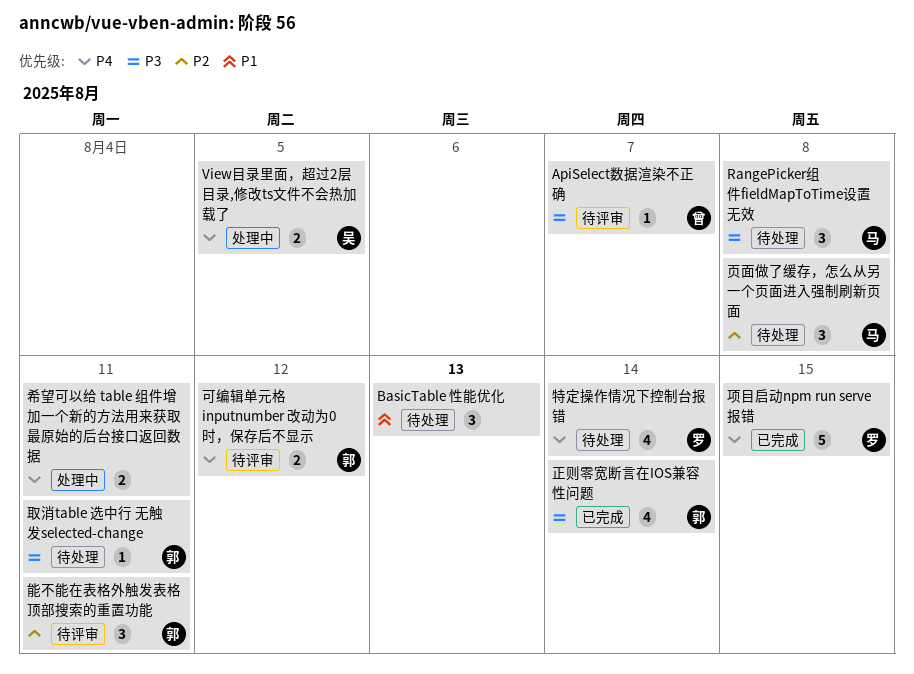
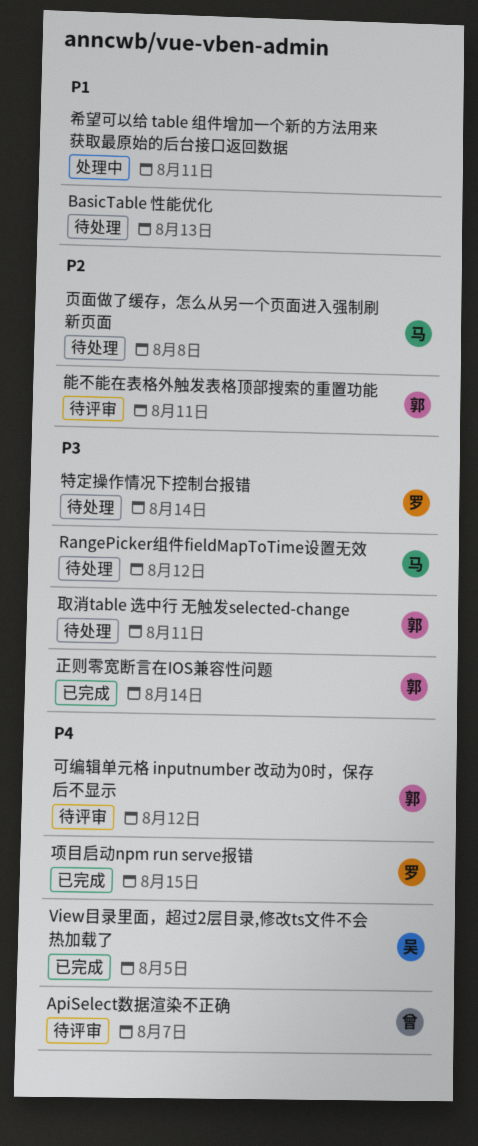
ApiSelect数据渲染不正确, priority: P3 -> P4
RangePicker组件fieldMapToTime设置无效, due: Aug 8 -> Aug 12
View目录里面，超过2层目录,修改ts文件不会热加载了, status: 处理中 -> 已完成
希望可以给 table 组件增加一个新的方法用来获取最原始的后台接口返回数据, priority: P4 -> P1
特定操作情况下控制台报错, priority: P4 -> P3

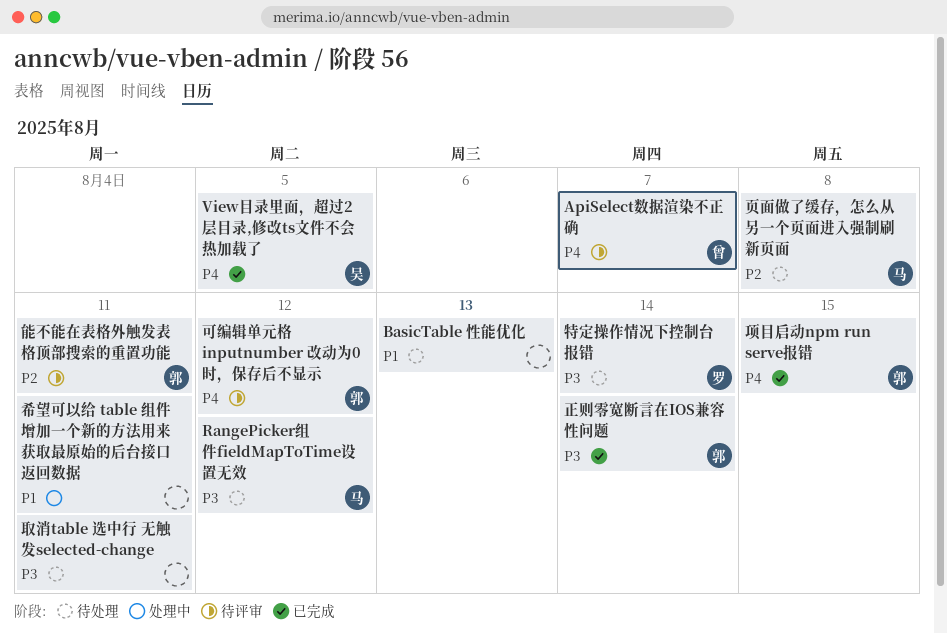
取消table 选中行 无触发selected-change, owner: 郭 -> none
项目启动npm run serve报错, owner: 罗 -> 郭

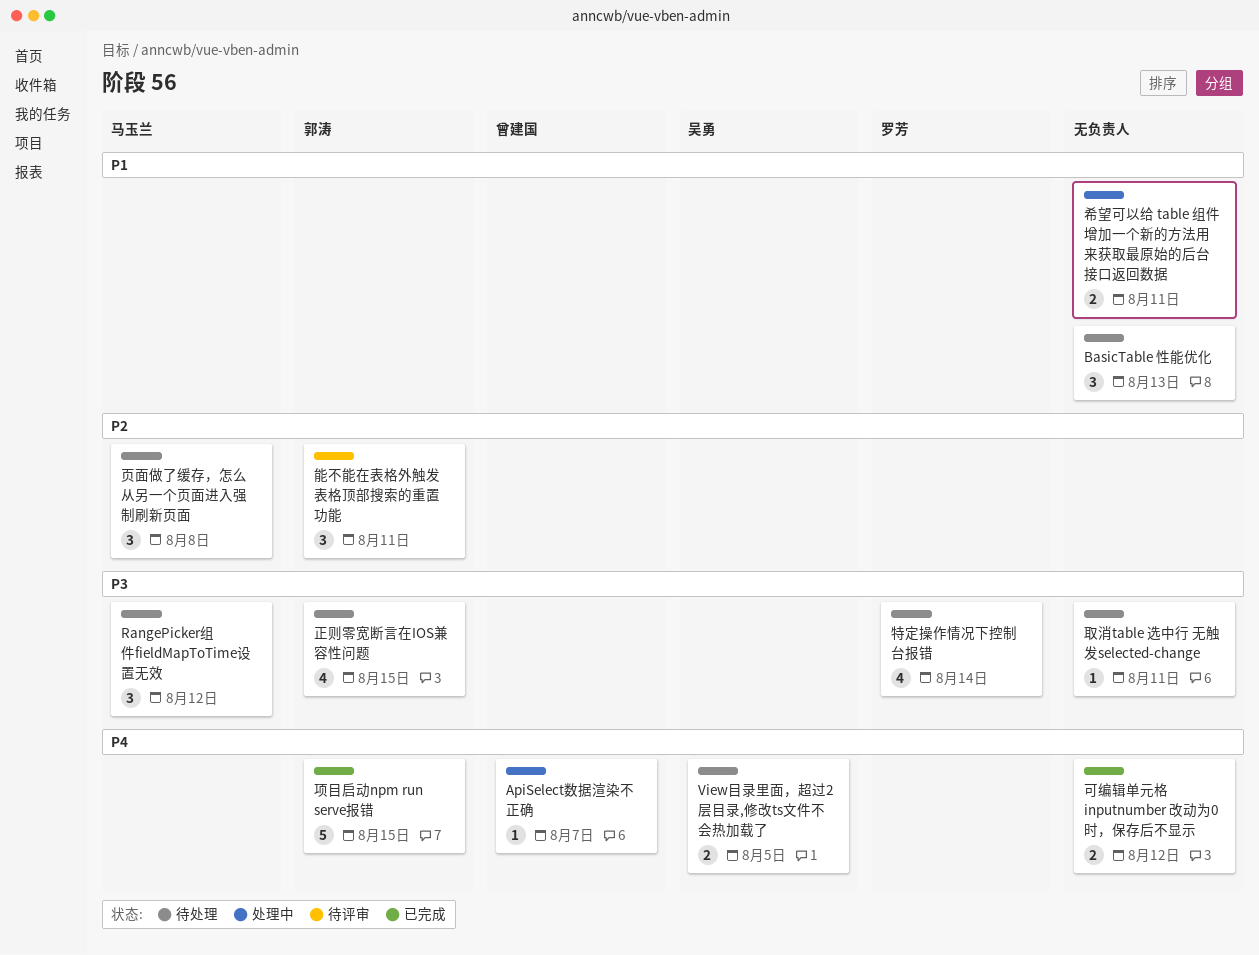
ApiSelect数据渲染不正确, status: 待评审 -> 处理中
View目录里面，超过2层目录,修改ts文件不会热加载了, status: 已完成 -> 待处理
可编辑单元格 inputnumber 改动为0时，保存后不显示, status: 待评审 -> 已完成
可编辑单元格 inputnumber 改动为0时，保存后不显示, owner: 郭涛 -> none
正则零宽断言在IOS兼容性问题, status: 已完成 -> 待处理
正则零宽断言在IOS兼容性问题, due: Aug 14 -> Aug 15

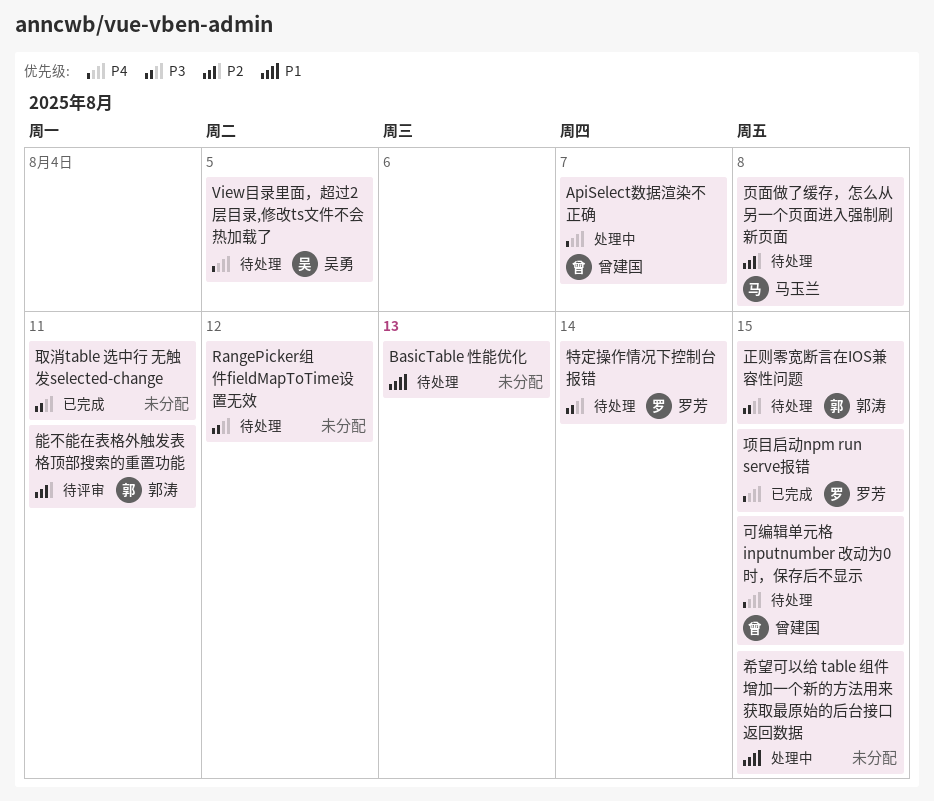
RangePicker组件fieldMapToTime设置无效, owner: 马玉兰 -> none
取消table 选中行 无触发selected-change, status: 待处理 -> 已完成
可编辑单元格 inputnumber 改动为0时，保存后不显示, status: 已完成 -> 待处理
可编辑单元格 inputnumber 改动为0时，保存后不显示, owner: none -> 曾建国
可编辑单元格 inputnumber 改动为0时，保存后不显示, due: Aug 12 -> Aug 15
希望可以给 table 组件增加一个新的方法用来获取最原始的后台接口返回数据, due: Aug 11 -> Aug 15
项目启动npm run serve报错, owner: 郭涛 -> 罗芳

